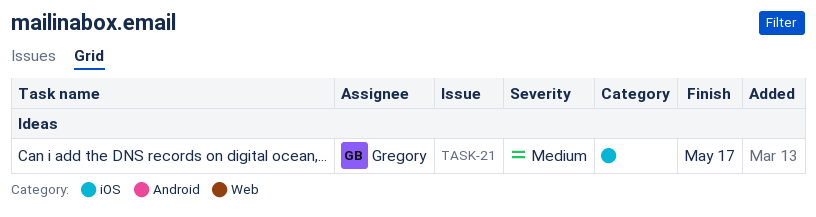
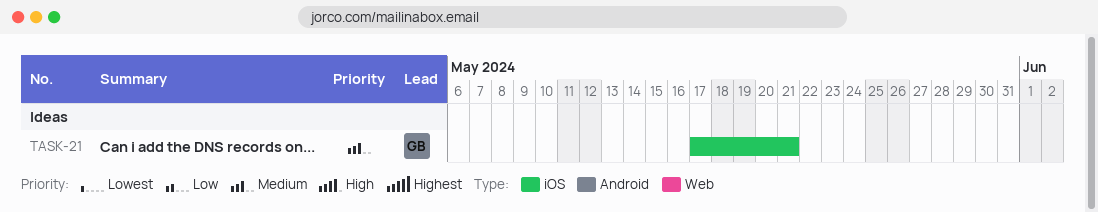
TASK-21, due: May 17 -> May 21

